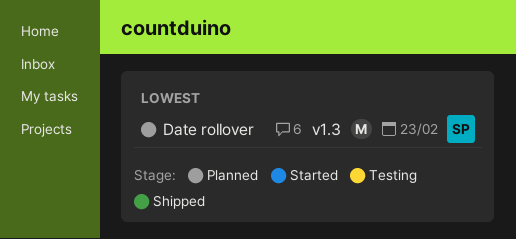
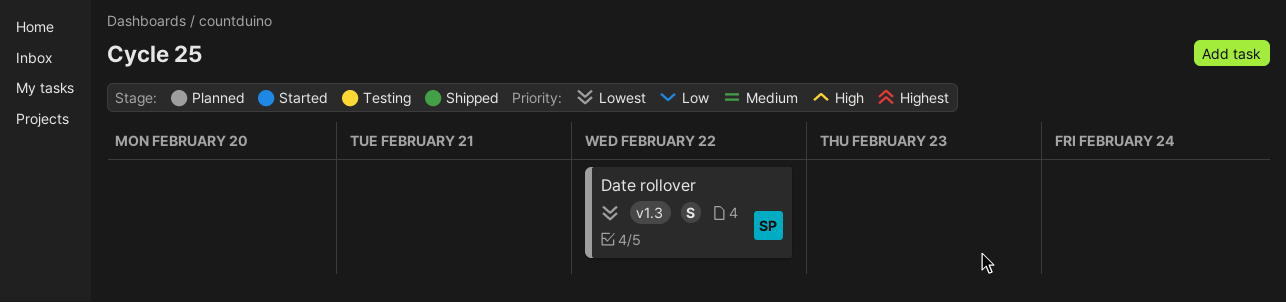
Date rollover, estimate: M -> S
Date rollover, due: Feb 23 -> Feb 22

